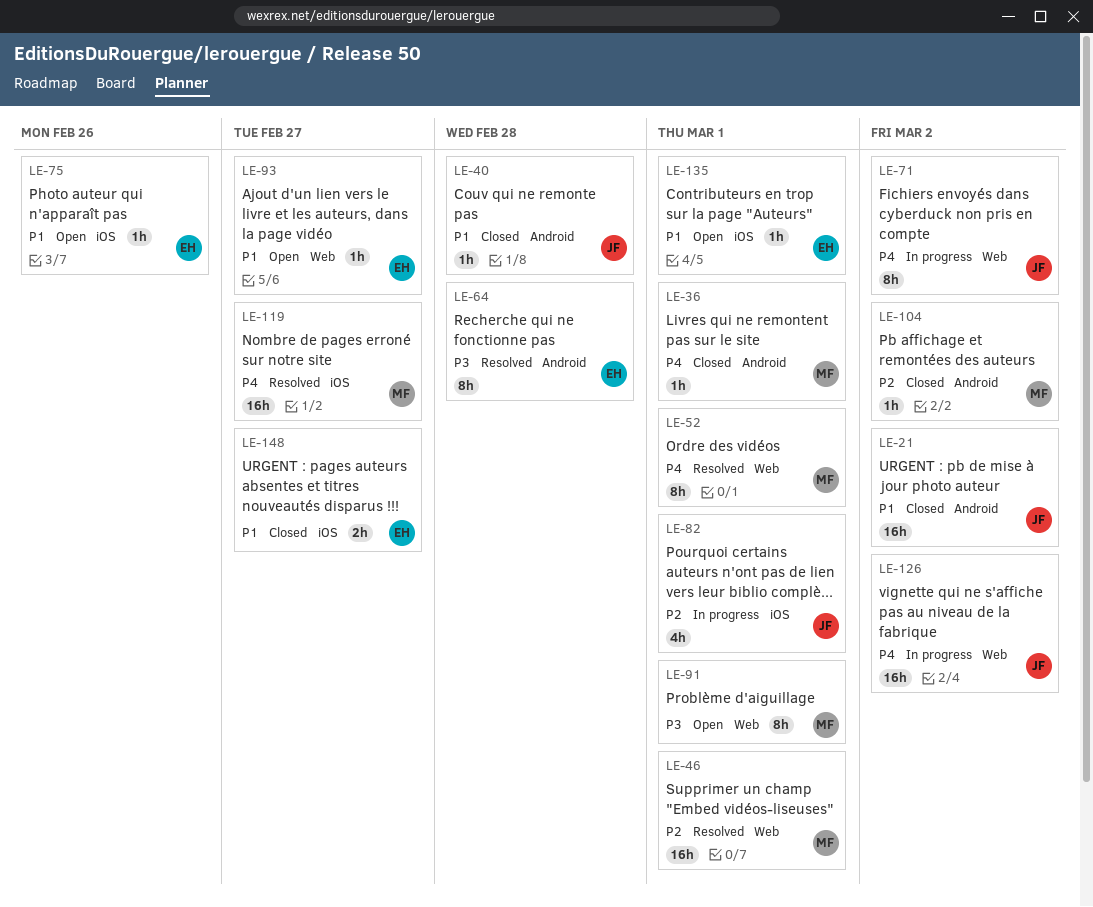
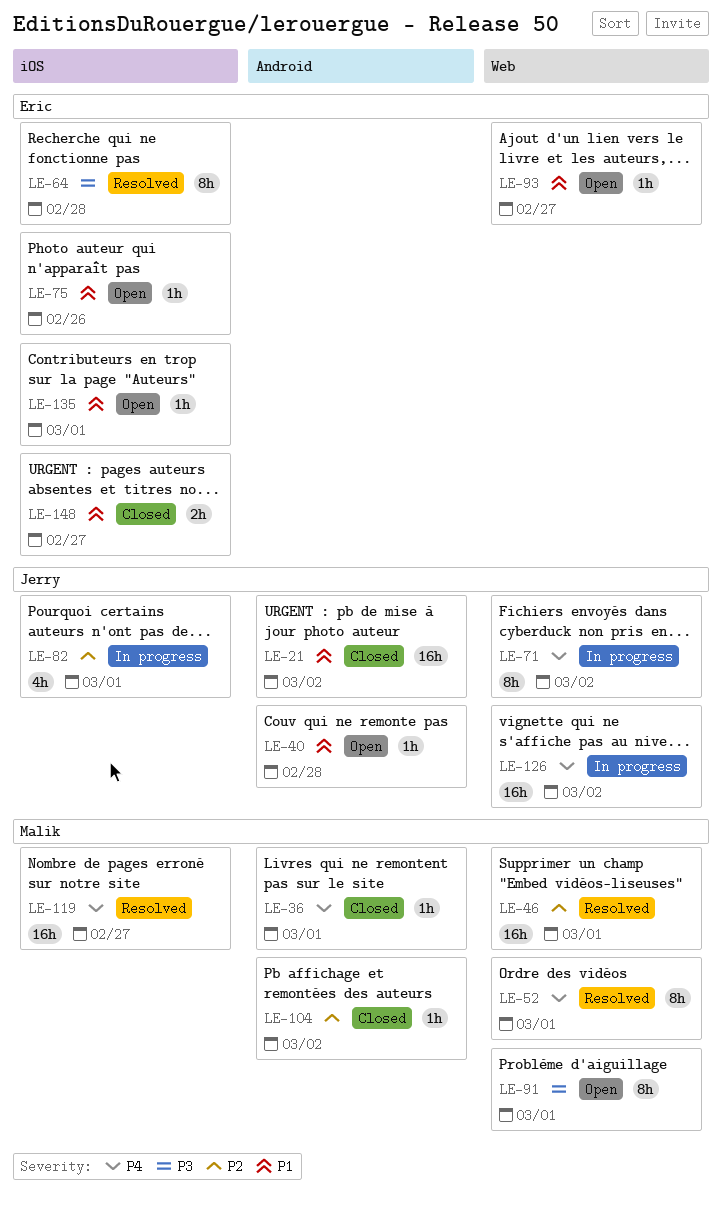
LE-40, status: Closed -> Open
LE-64, label: Android -> iOS

